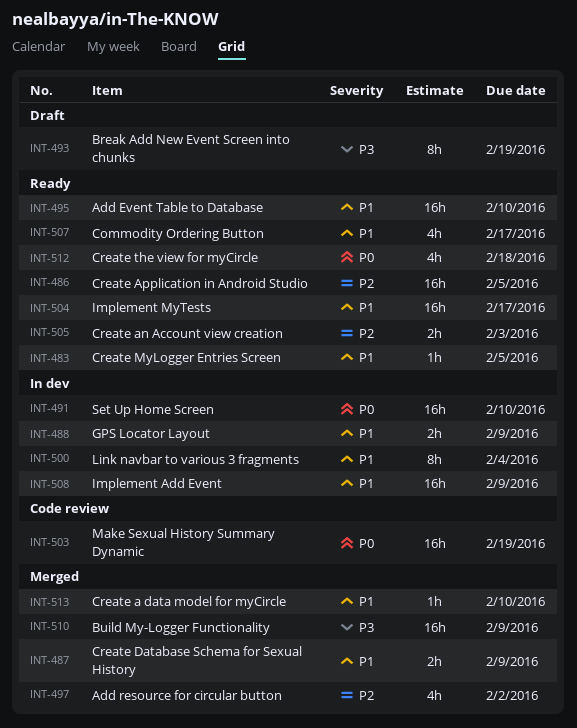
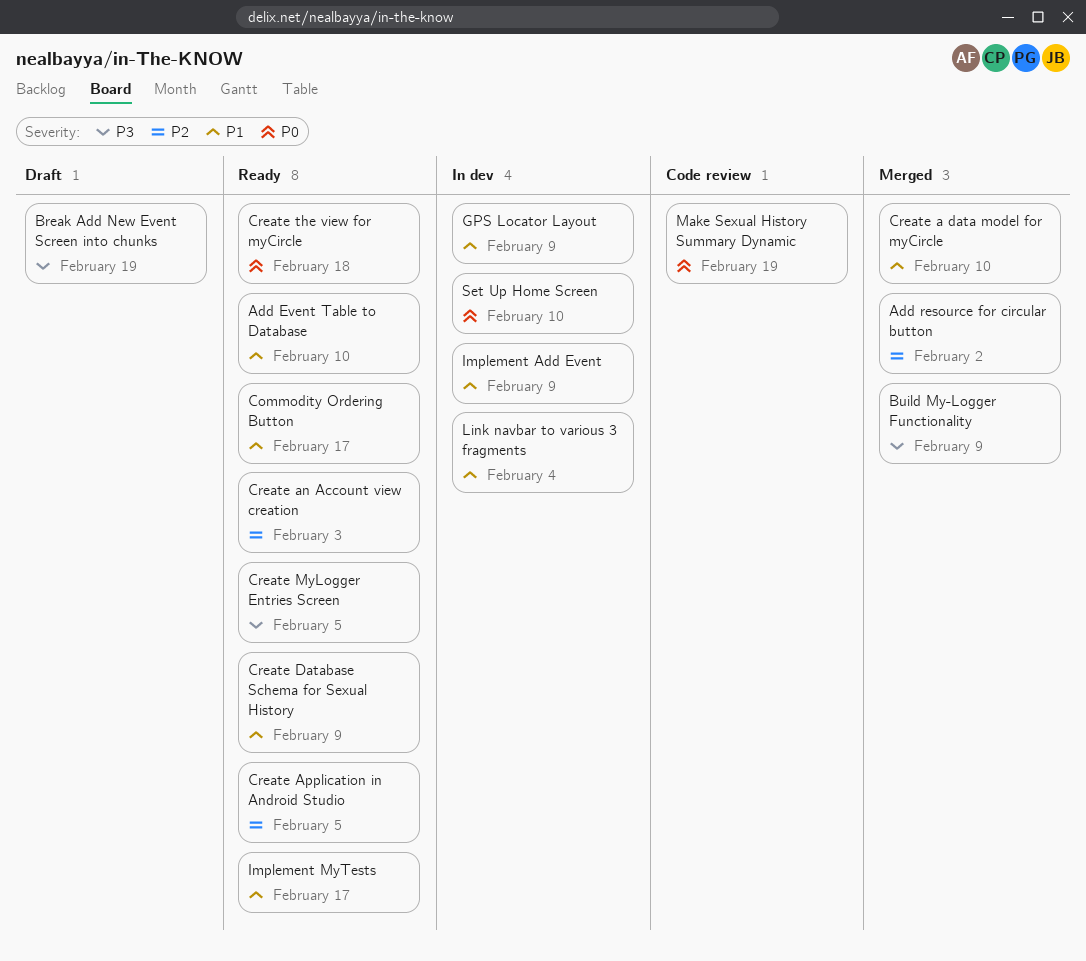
Create Database Schema for Sexual History, status: Merged -> Ready
Create MyLogger Entries Screen, priority: P1 -> P3

